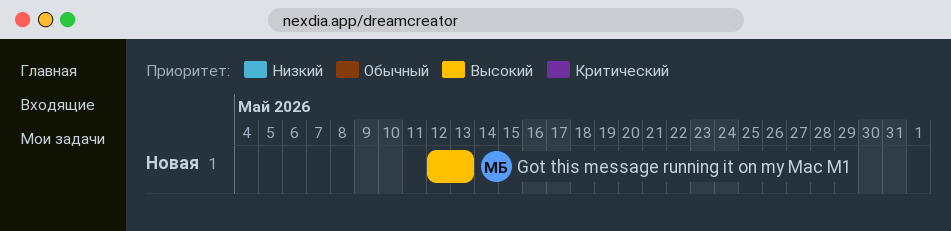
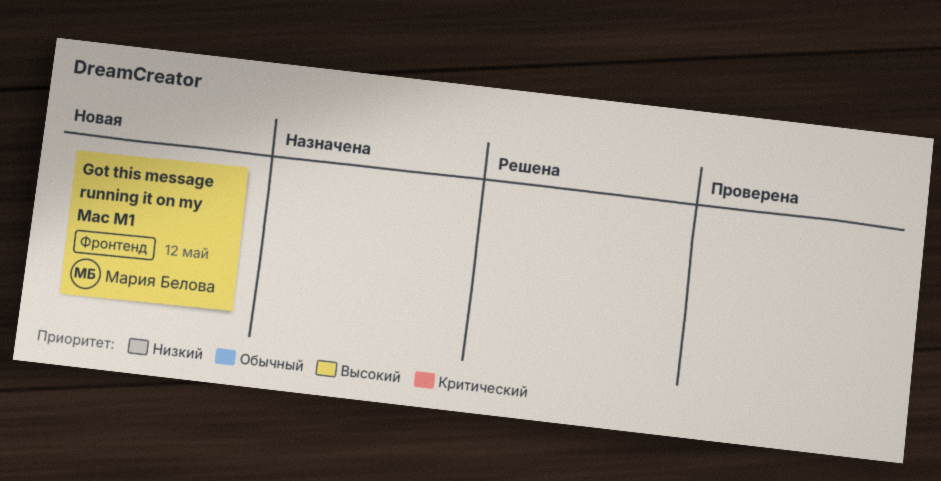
Got this message running it on my Mac M1, due: May 13 -> May 12

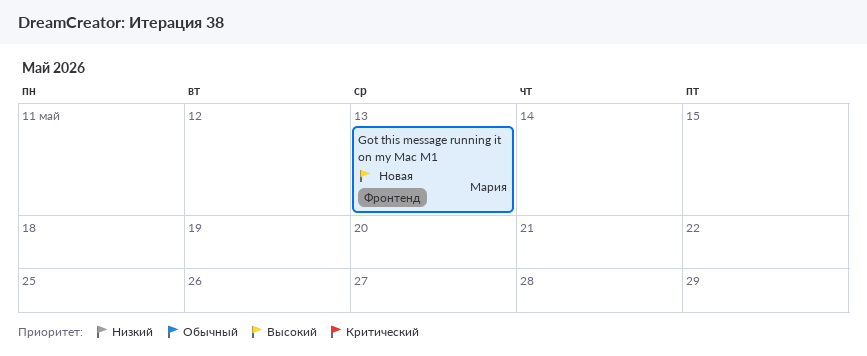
Got this message running it on my Mac M1, due: May 12 -> May 13

